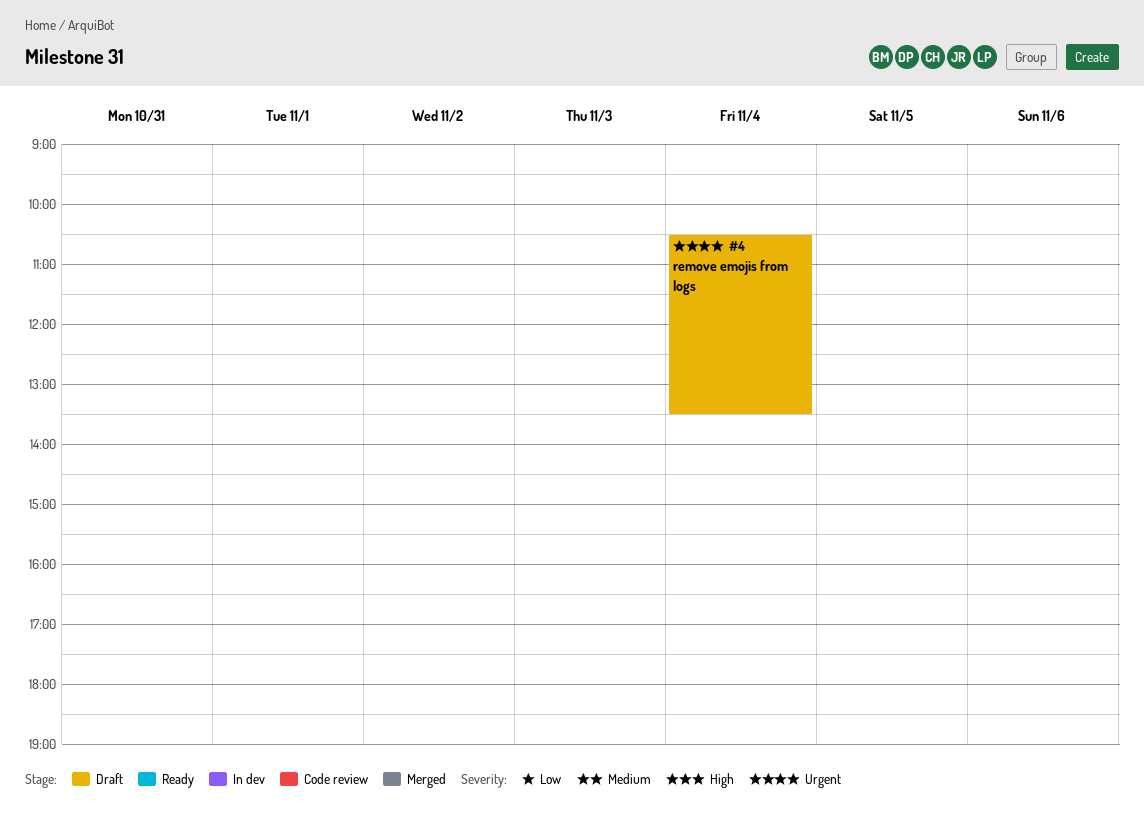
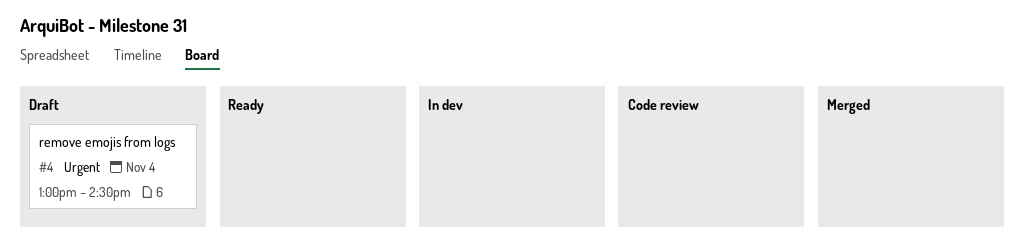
#4, begins: 10:30 -> 13:00
#4, ends: 13:30 -> 14:30

